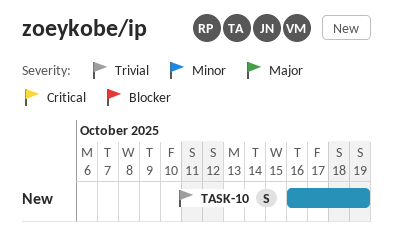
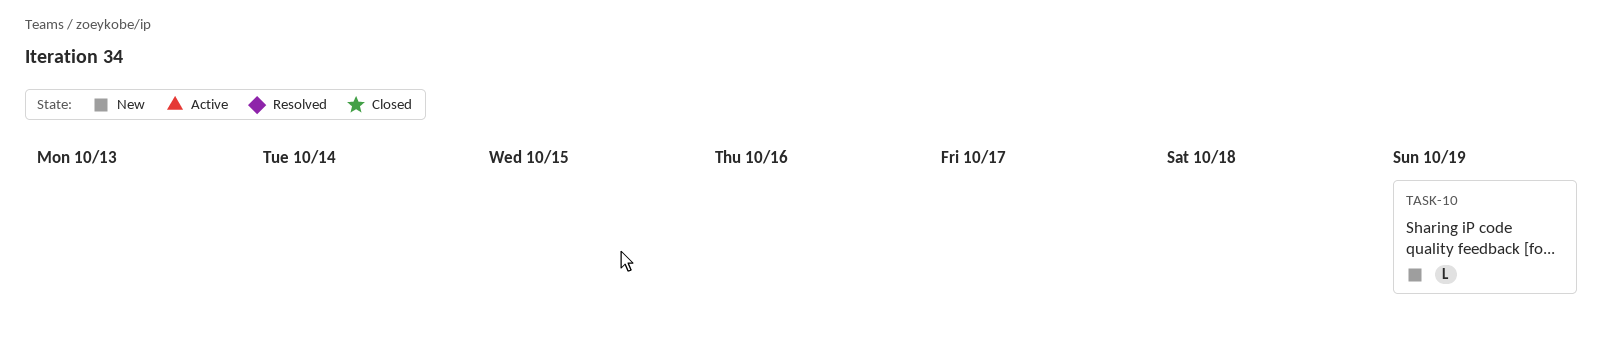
TASK-10, estimate: S -> L

